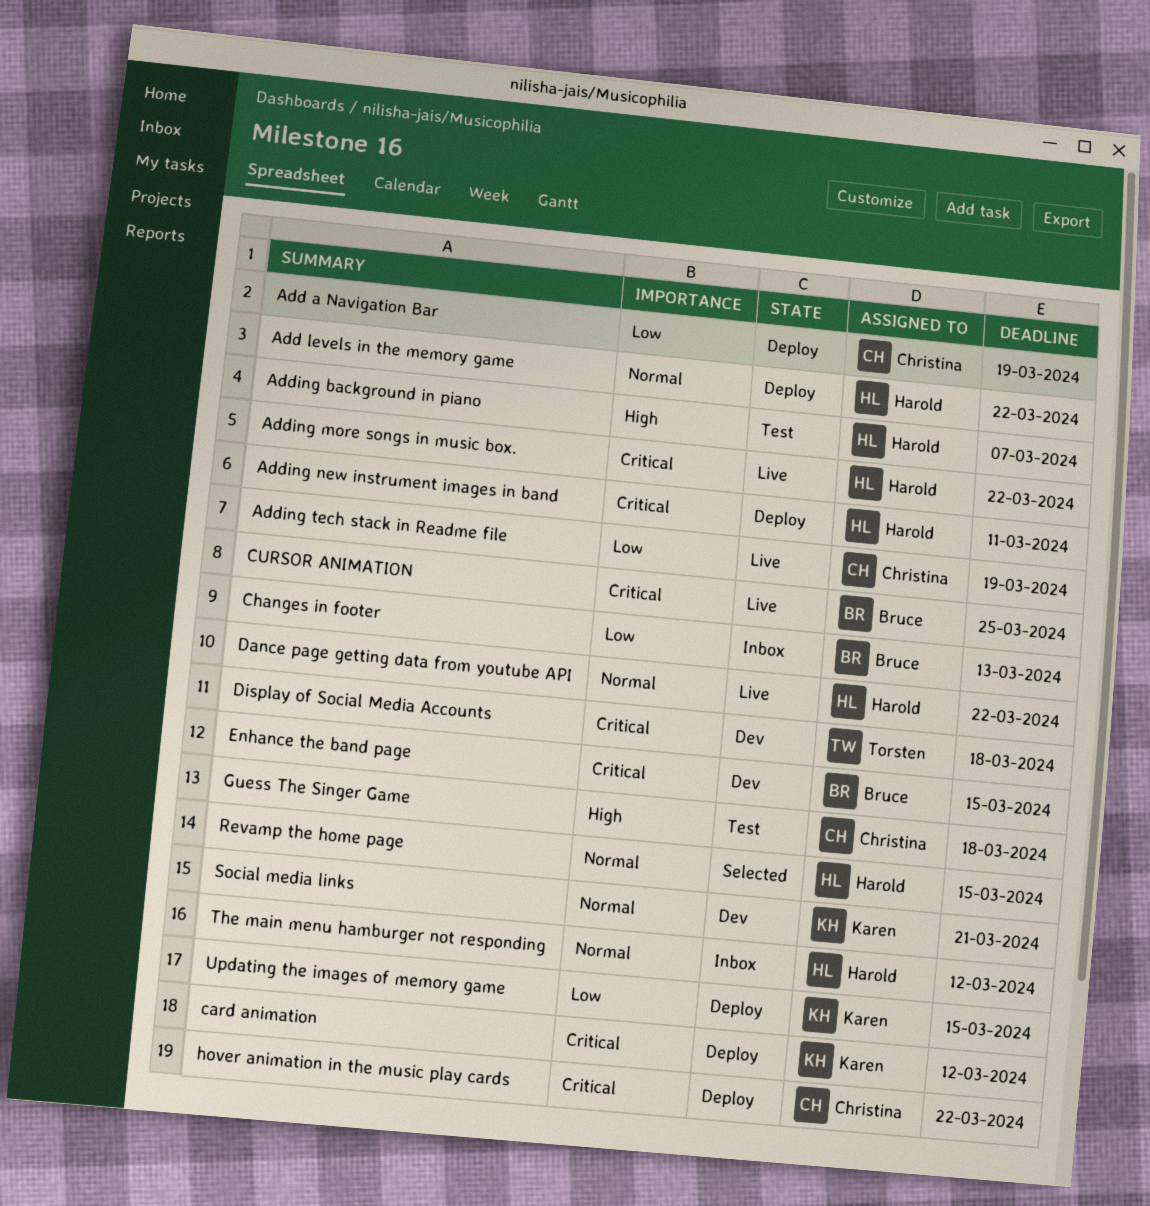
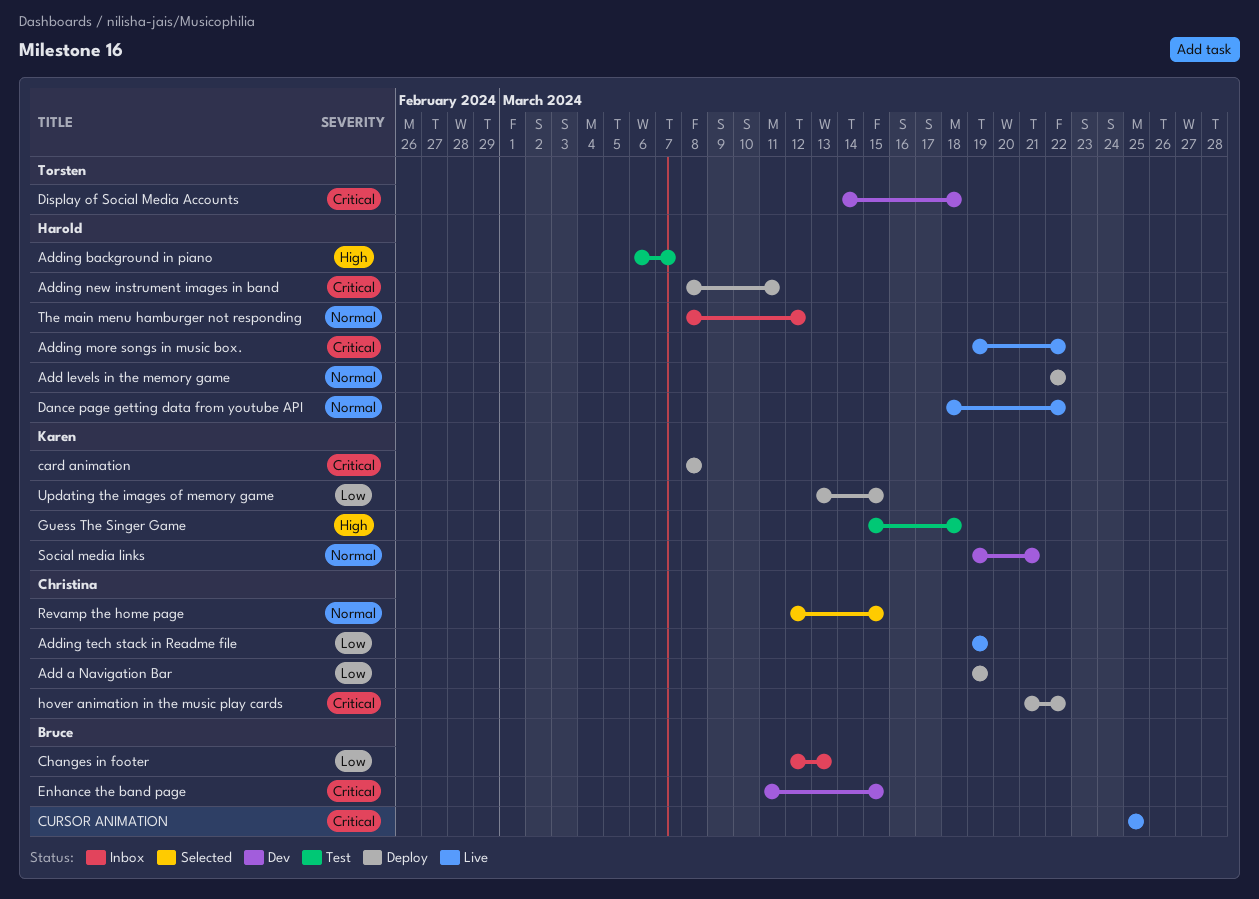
card animation, due: Mar 12 -> Mar 8
Guess The Singer Game, owner: Christina -> Karen
Revamp the home page, owner: Harold -> Christina

